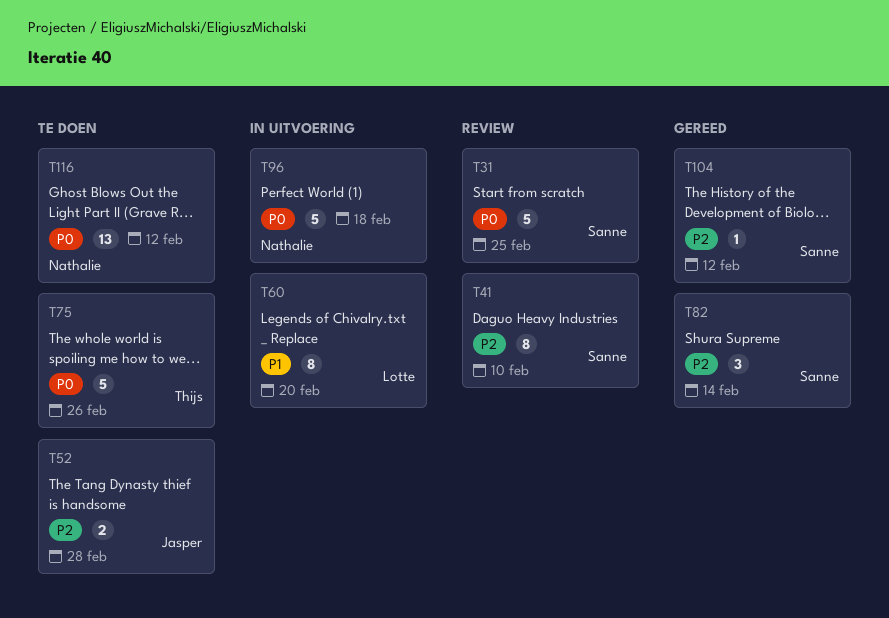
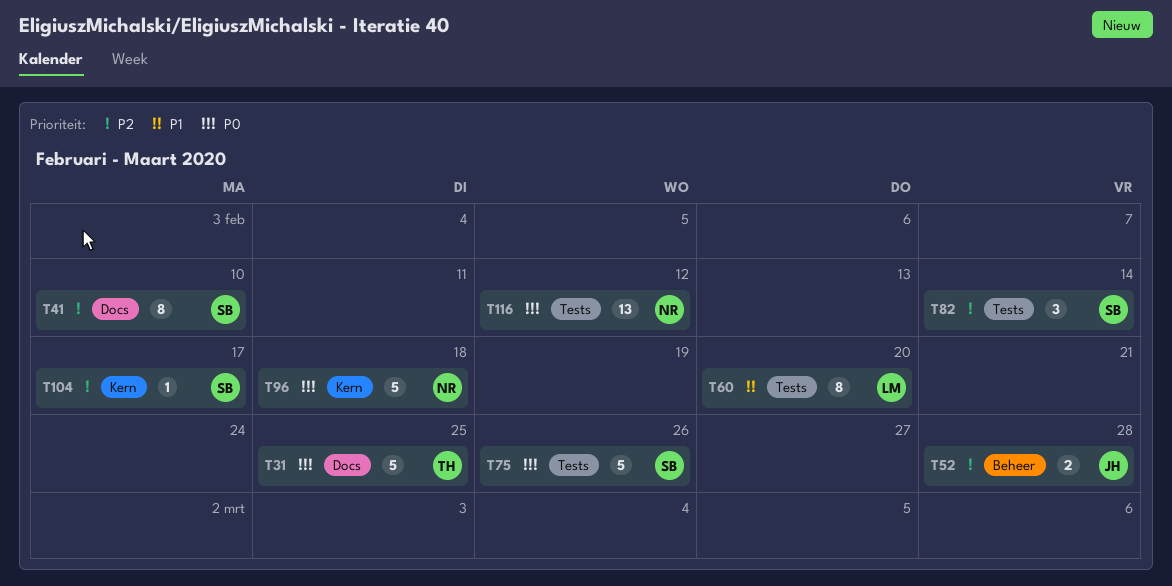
T31, owner: Sanne -> Thijs
T75, owner: Thijs -> Sanne
T104, due: Feb 12 -> Feb 17

